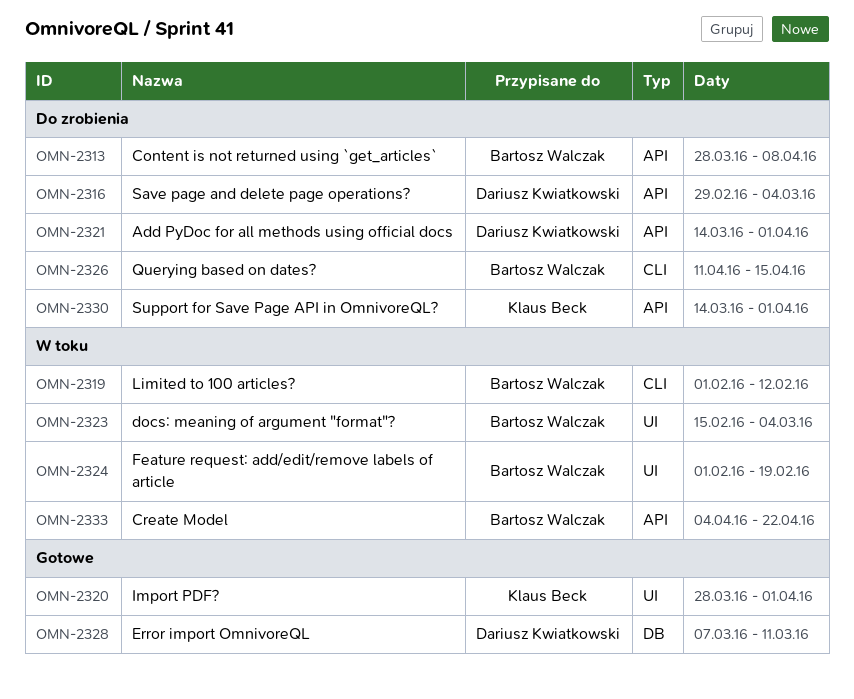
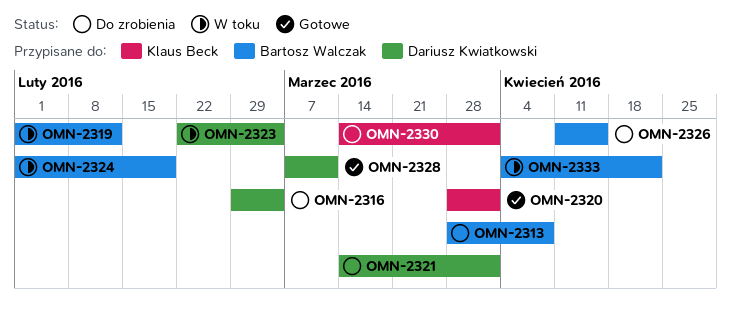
OMN-2323, owner: Bartosz Walczak -> Dariusz Kwiatkowski
OMN-2323, start: Feb 15 -> Feb 22

